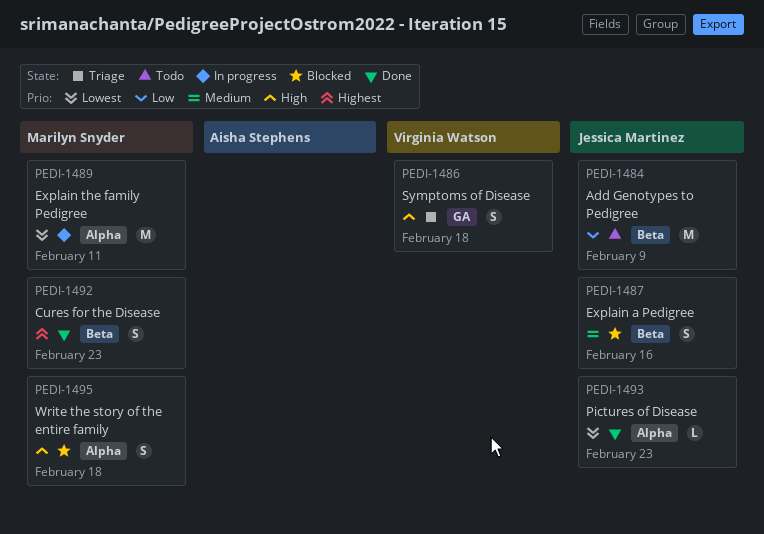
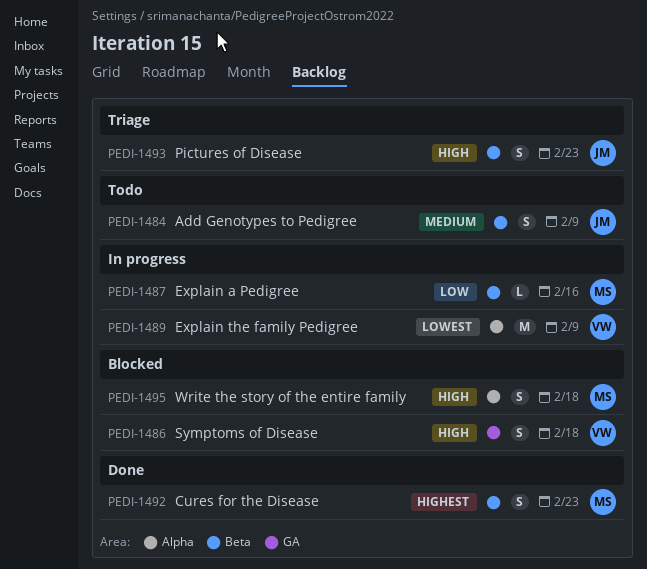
PEDI-1484, priority: Low -> Medium
PEDI-1484, estimate: M -> S
PEDI-1486, status: Triage -> Blocked
PEDI-1487, status: Blocked -> In progress
PEDI-1487, owner: Jessica Martinez -> Marilyn Snyder
PEDI-1487, priority: Medium -> Low
PEDI-1487, estimate: S -> L
PEDI-1489, owner: Marilyn Snyder -> Virginia Watson
PEDI-1489, due: Feb 11 -> Feb 9
PEDI-1493, status: Done -> Triage
PEDI-1493, priority: Lowest -> High
PEDI-1493, label: Alpha -> Beta
PEDI-1493, estimate: L -> S

